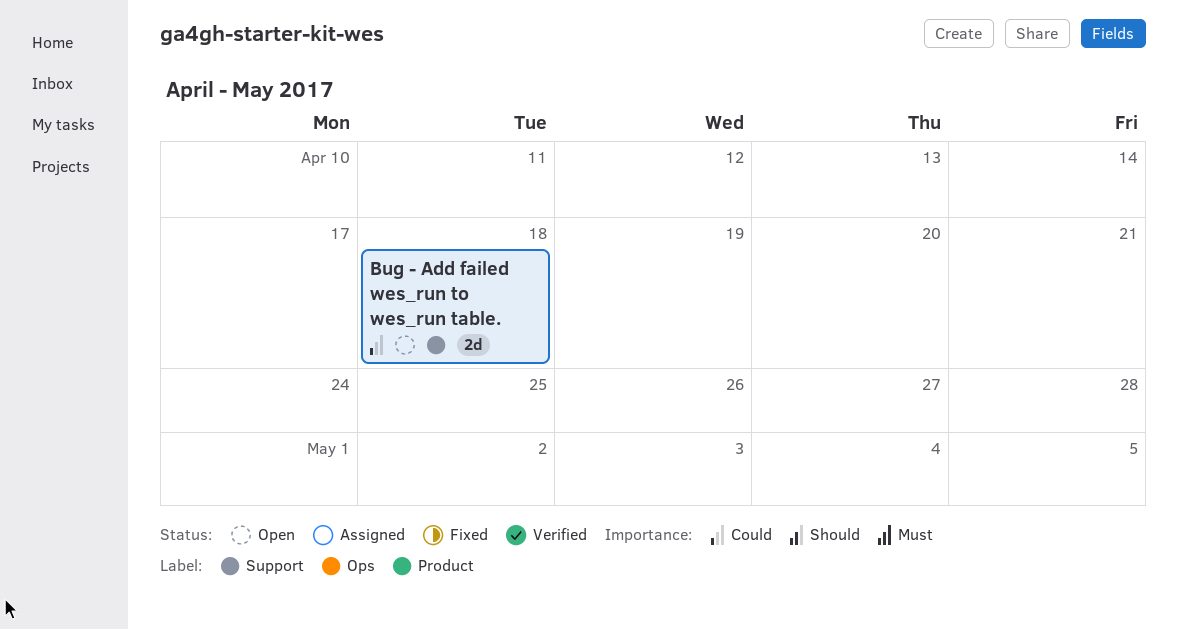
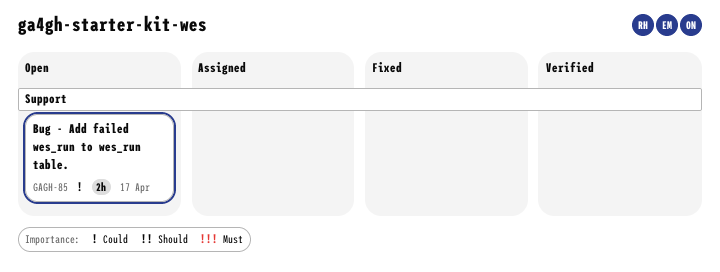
Bug - Add failed wes_run to wes_run table., estimate: 2d -> 2h
Bug - Add failed wes_run to wes_run table., due: Apr 18 -> Apr 17

